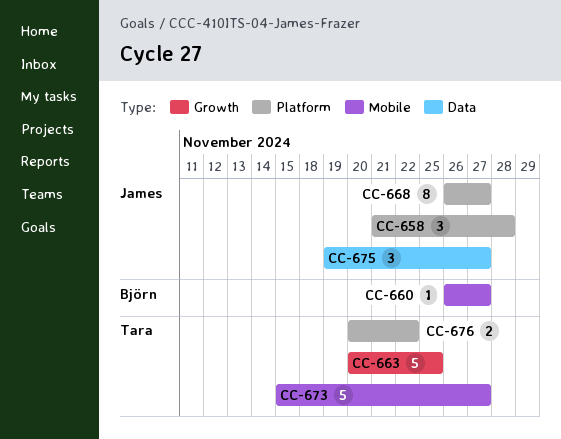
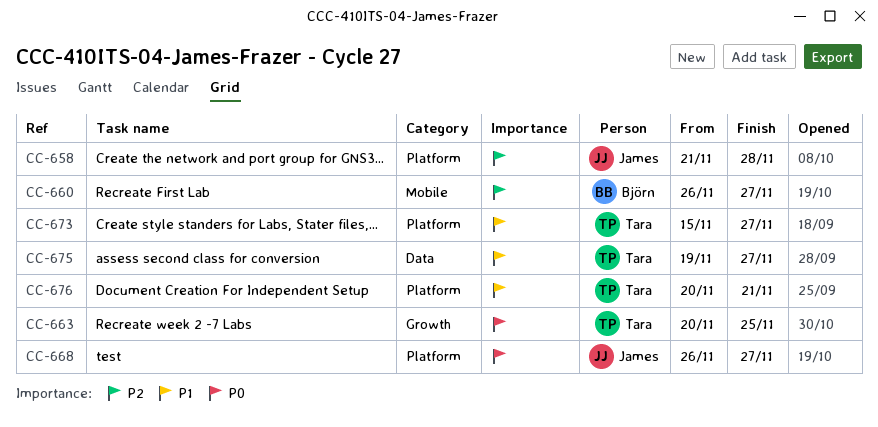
CC-673, label: Mobile -> Platform
CC-675, owner: James -> Tara
CC-676, due: Nov 22 -> Nov 21

